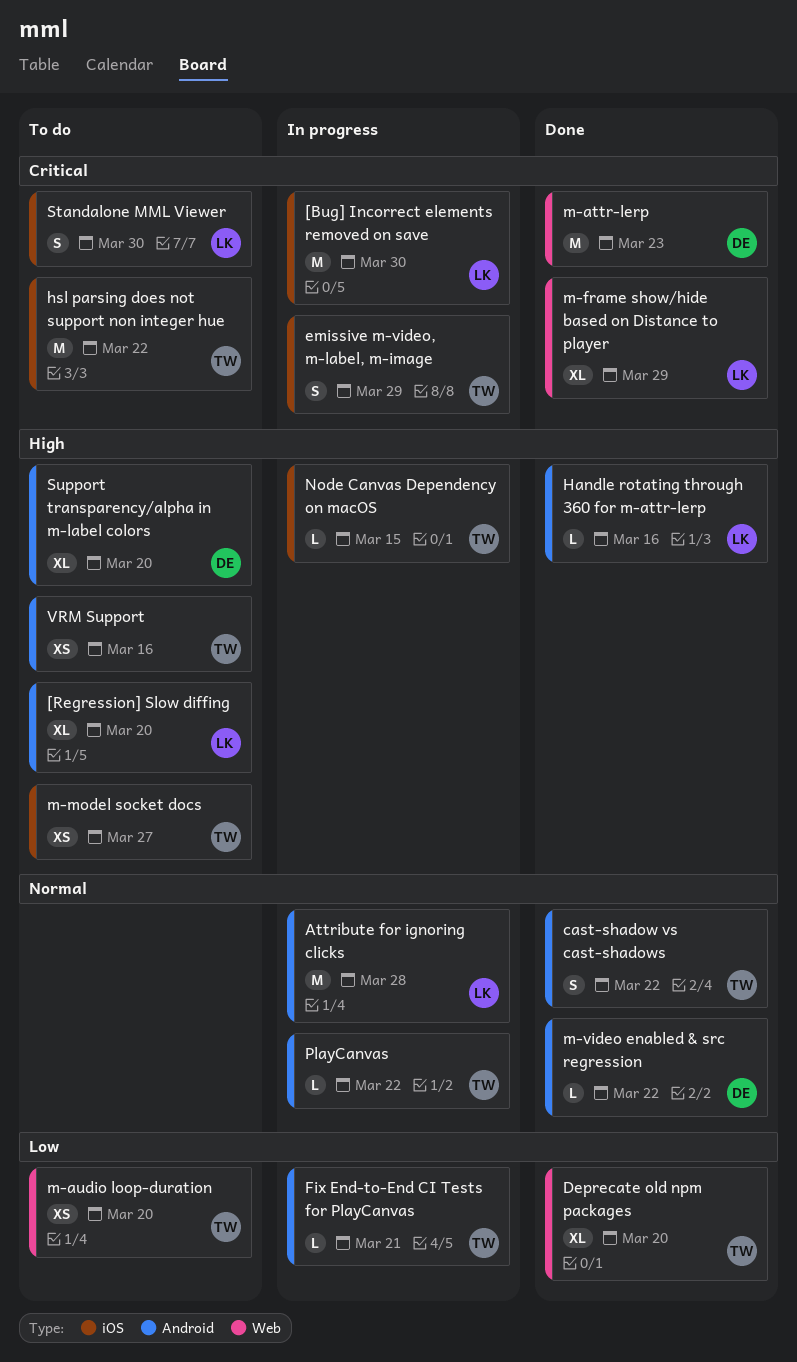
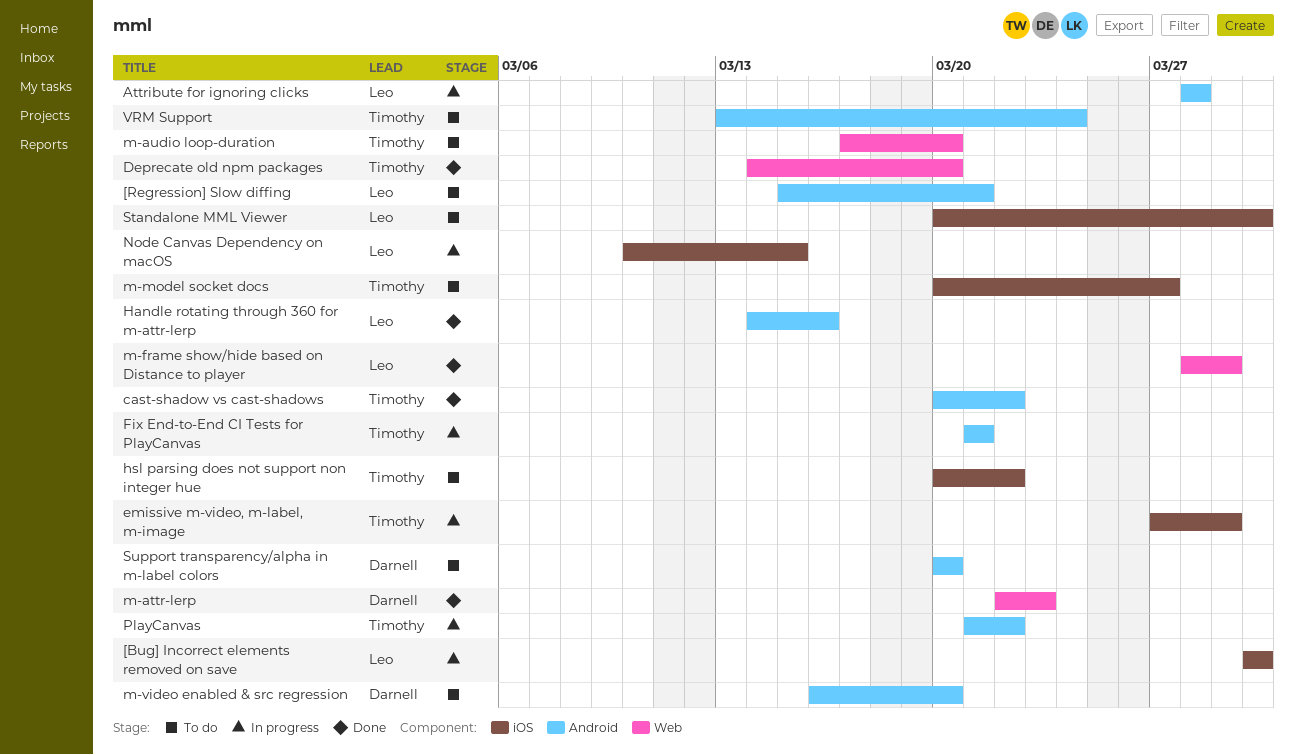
[Regression] Slow diffing, due: Mar 20 -> Mar 21
m-video enabled & src regression, status: Done -> To do
m-video enabled & src regression, due: Mar 22 -> Mar 20
Node Canvas Dependency on macOS, owner: Timothy -> Leo
VRM Support, due: Mar 16 -> Mar 24

